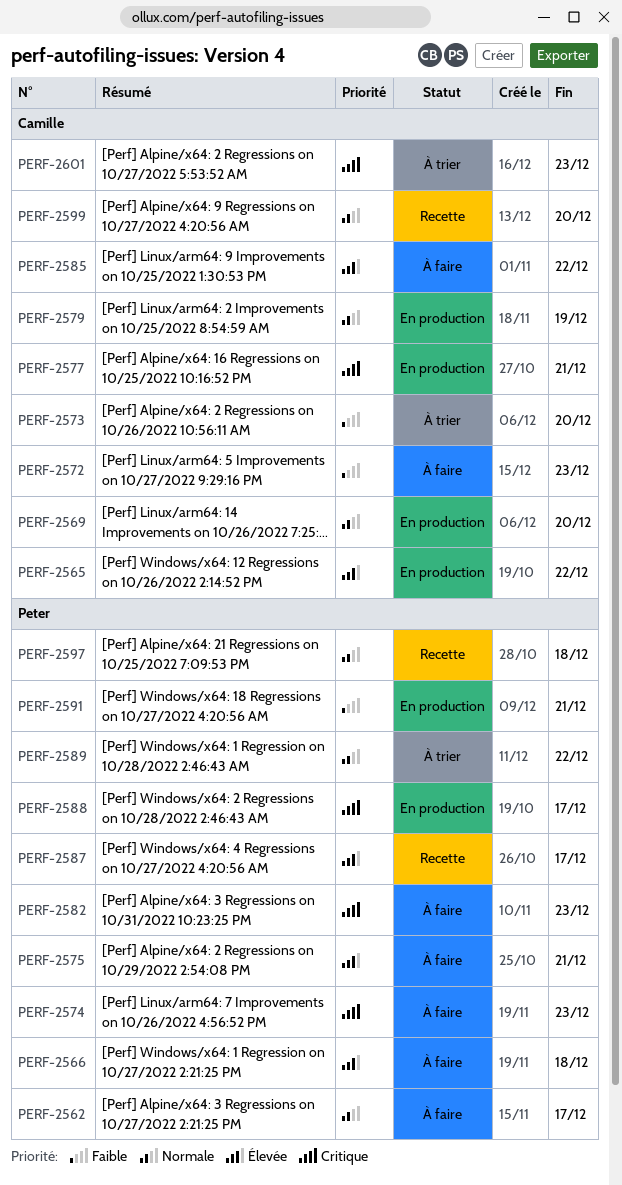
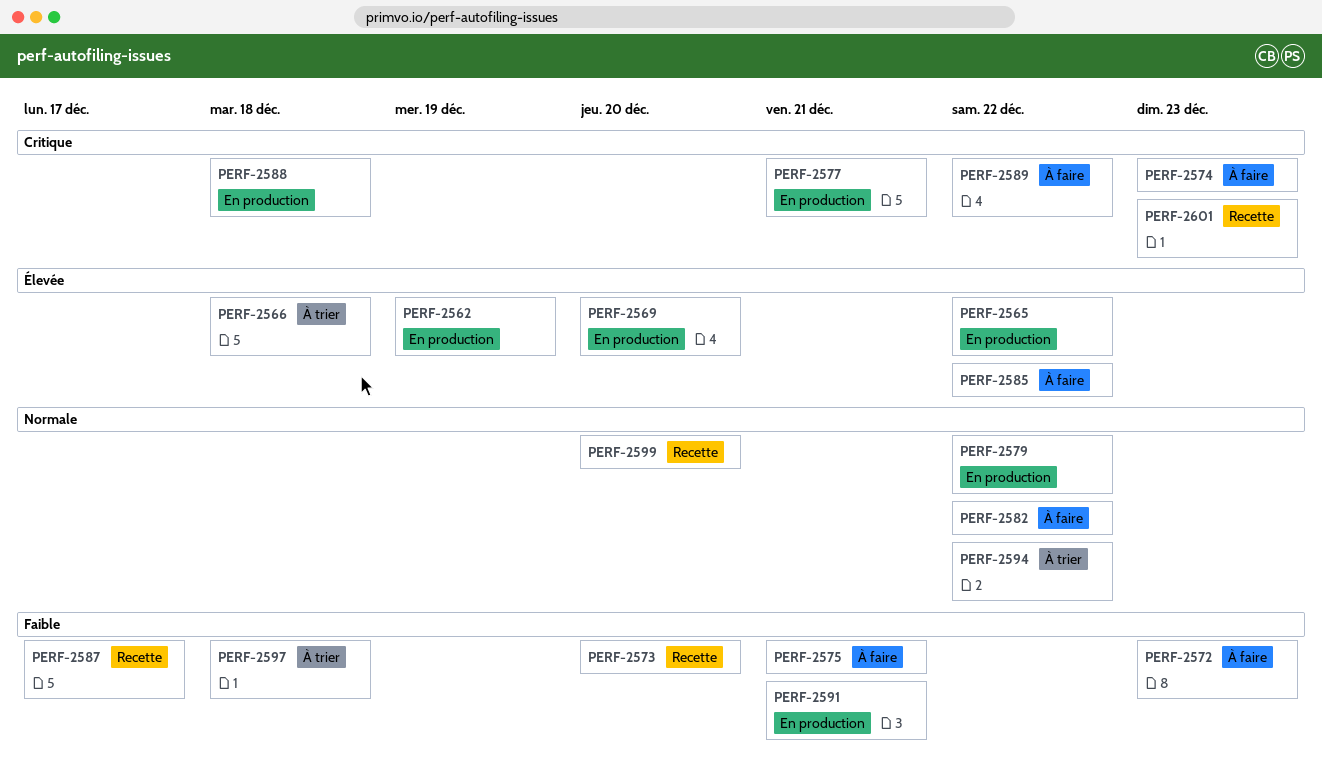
PERF-2562, status: À faire -> En production
PERF-2562, priority: Normale -> Élevée
PERF-2562, due: Dec 17 -> Dec 19
PERF-2566, status: À faire -> À trier
PERF-2569, priority: Normale -> Élevée
PERF-2573, status: À trier -> Recette
PERF-2575, priority: Élevée -> Faible
PERF-2579, due: Dec 19 -> Dec 22
PERF-2582, priority: Critique -> Normale
PERF-2582, due: Dec 23 -> Dec 22
PERF-2587, priority: Élevée -> Faible
PERF-2588, due: Dec 17 -> Dec 18
PERF-2589, status: À trier -> À faire
PERF-2589, priority: Normale -> Critique
PERF-2594: none -> present
PERF-2597, status: Recette -> À trier
PERF-2597, priority: Normale -> Faible
PERF-2601, status: À trier -> Recette

